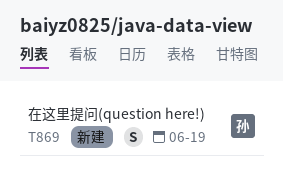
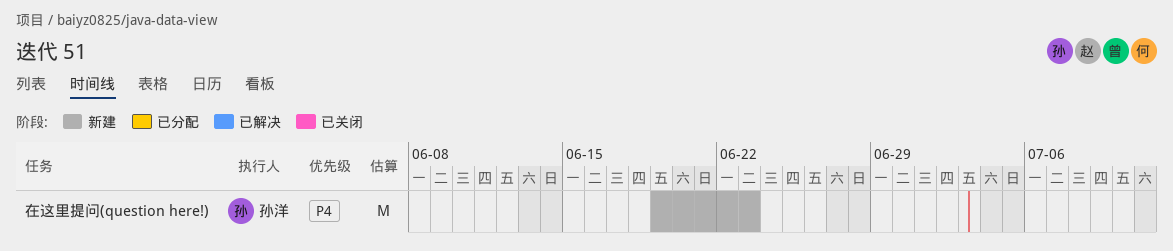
在这里提问(question here!), estimate: S -> M
在这里提问(question here!), due: Jun 19 -> Jun 23

